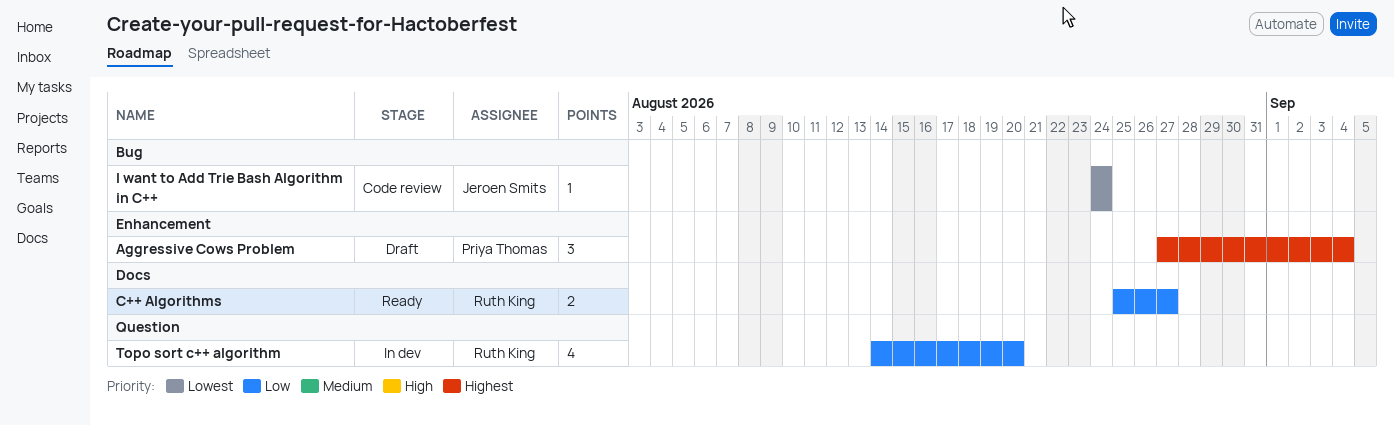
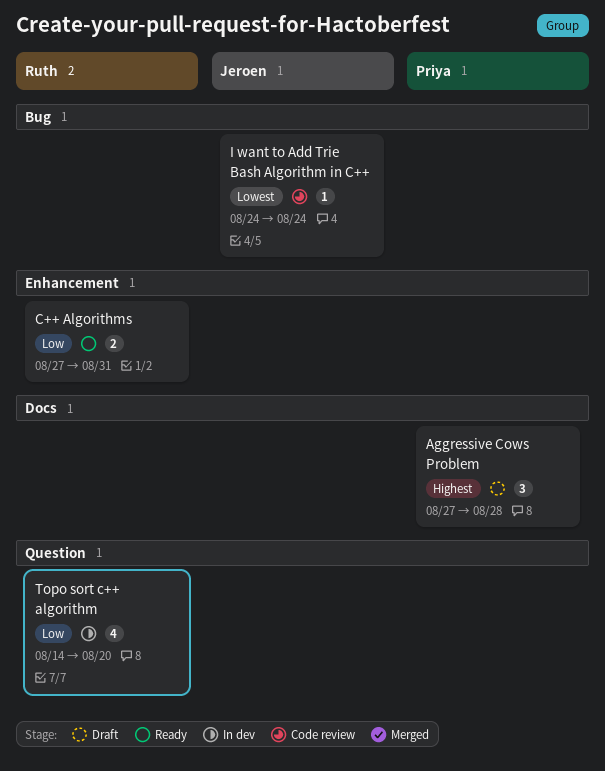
Aggressive Cows Problem, label: Enhancement -> Docs
Aggressive Cows Problem, due: Sep 4 -> Aug 28
C++ Algorithms, label: Docs -> Enhancement
C++ Algorithms, start: Aug 25 -> Aug 27
C++ Algorithms, due: Aug 27 -> Aug 31

